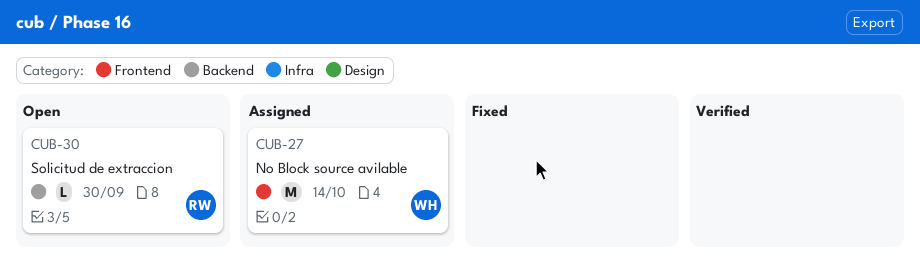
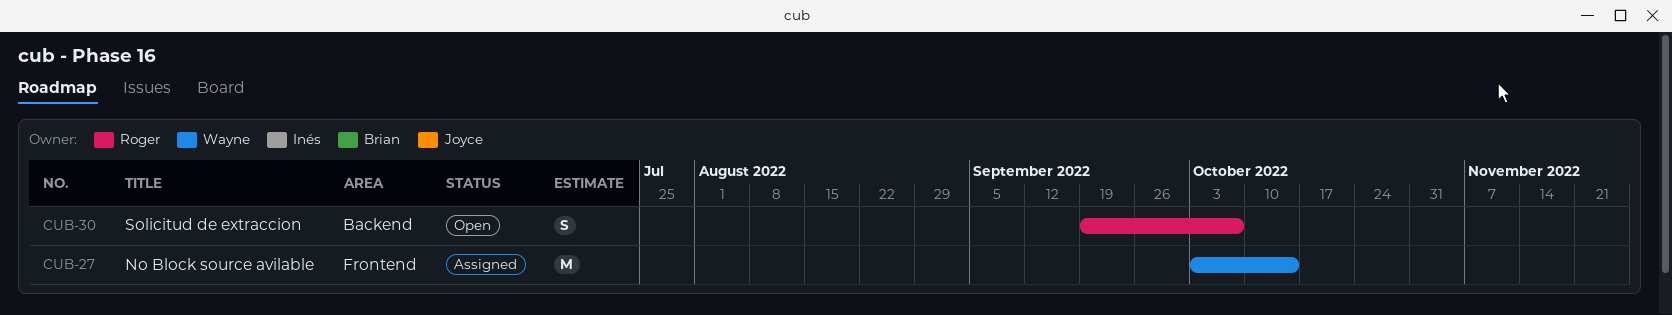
CUB-30, estimate: L -> S
CUB-30, due: Sep 30 -> Oct 7

